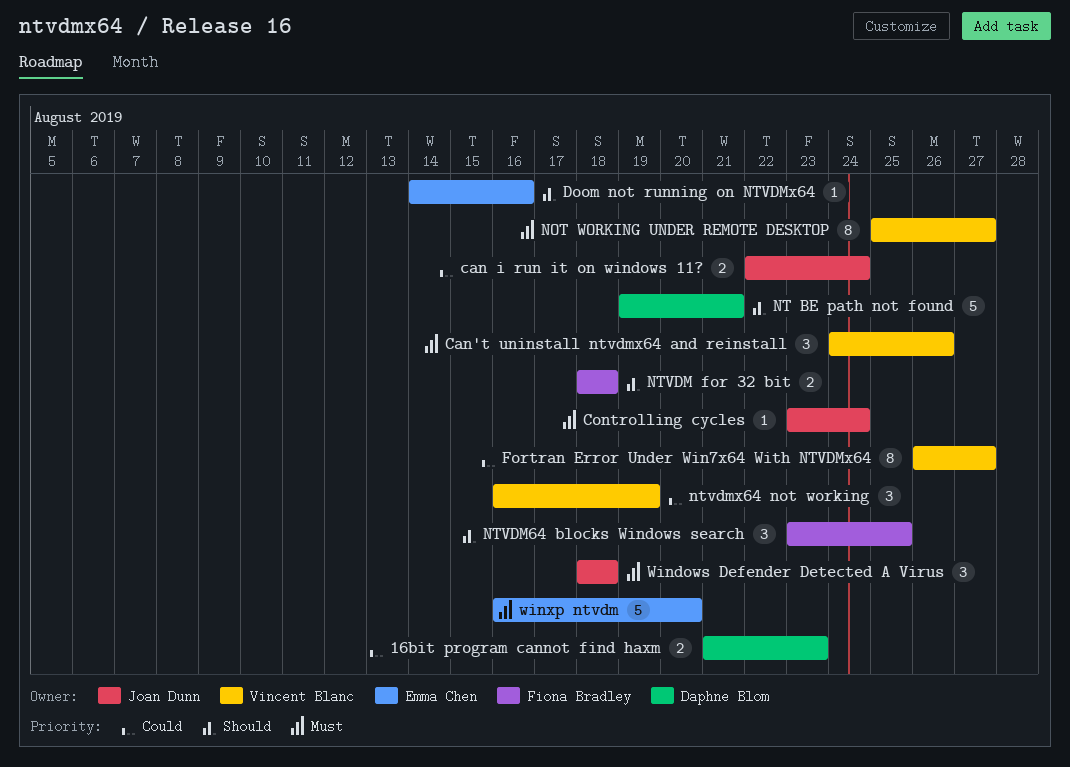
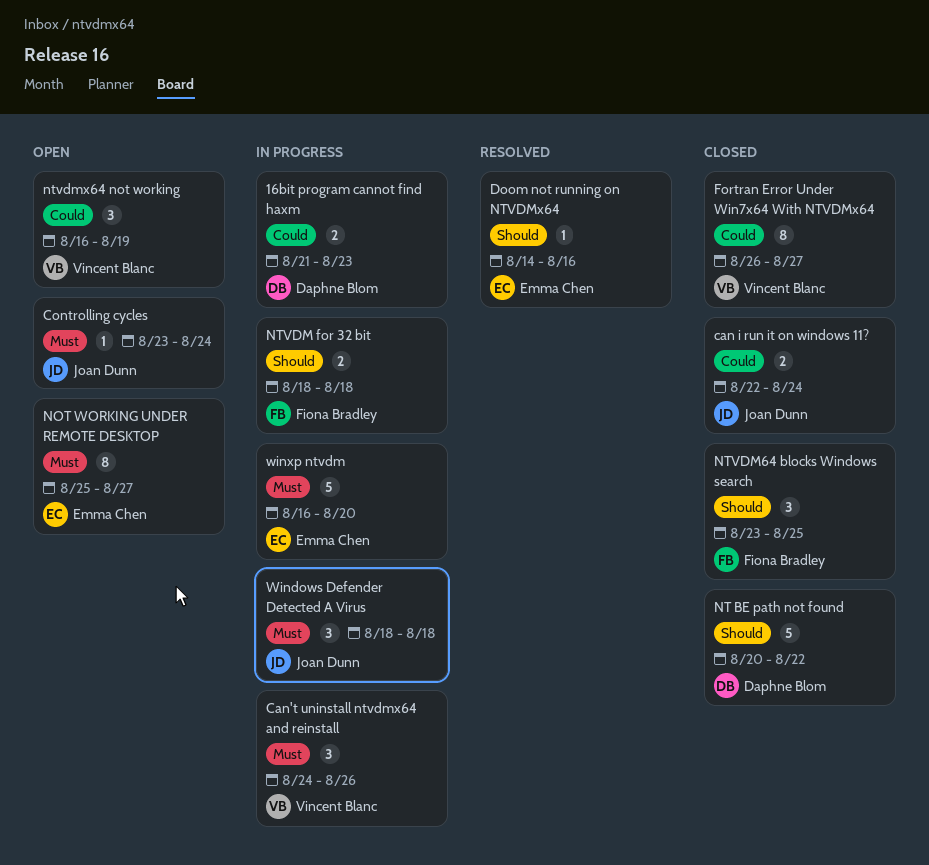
NOT WORKING UNDER REMOTE DESKTOP, owner: Vincent Blanc -> Emma Chen
NT BE path not found, start: Aug 19 -> Aug 20
NT BE path not found, due: Aug 21 -> Aug 22

